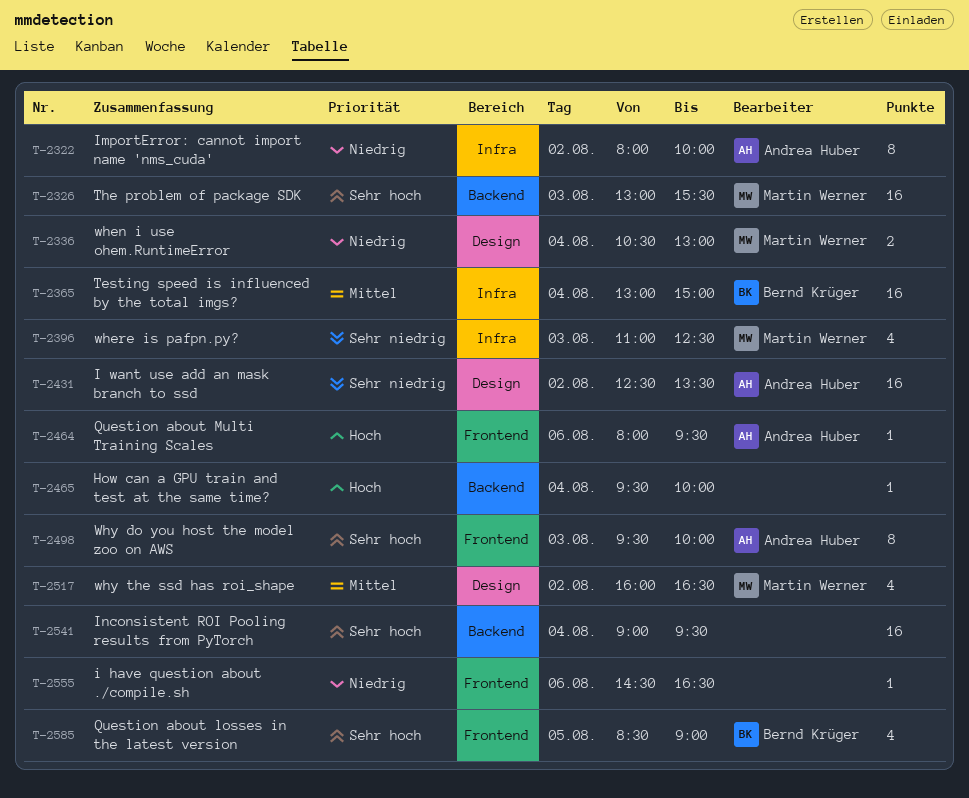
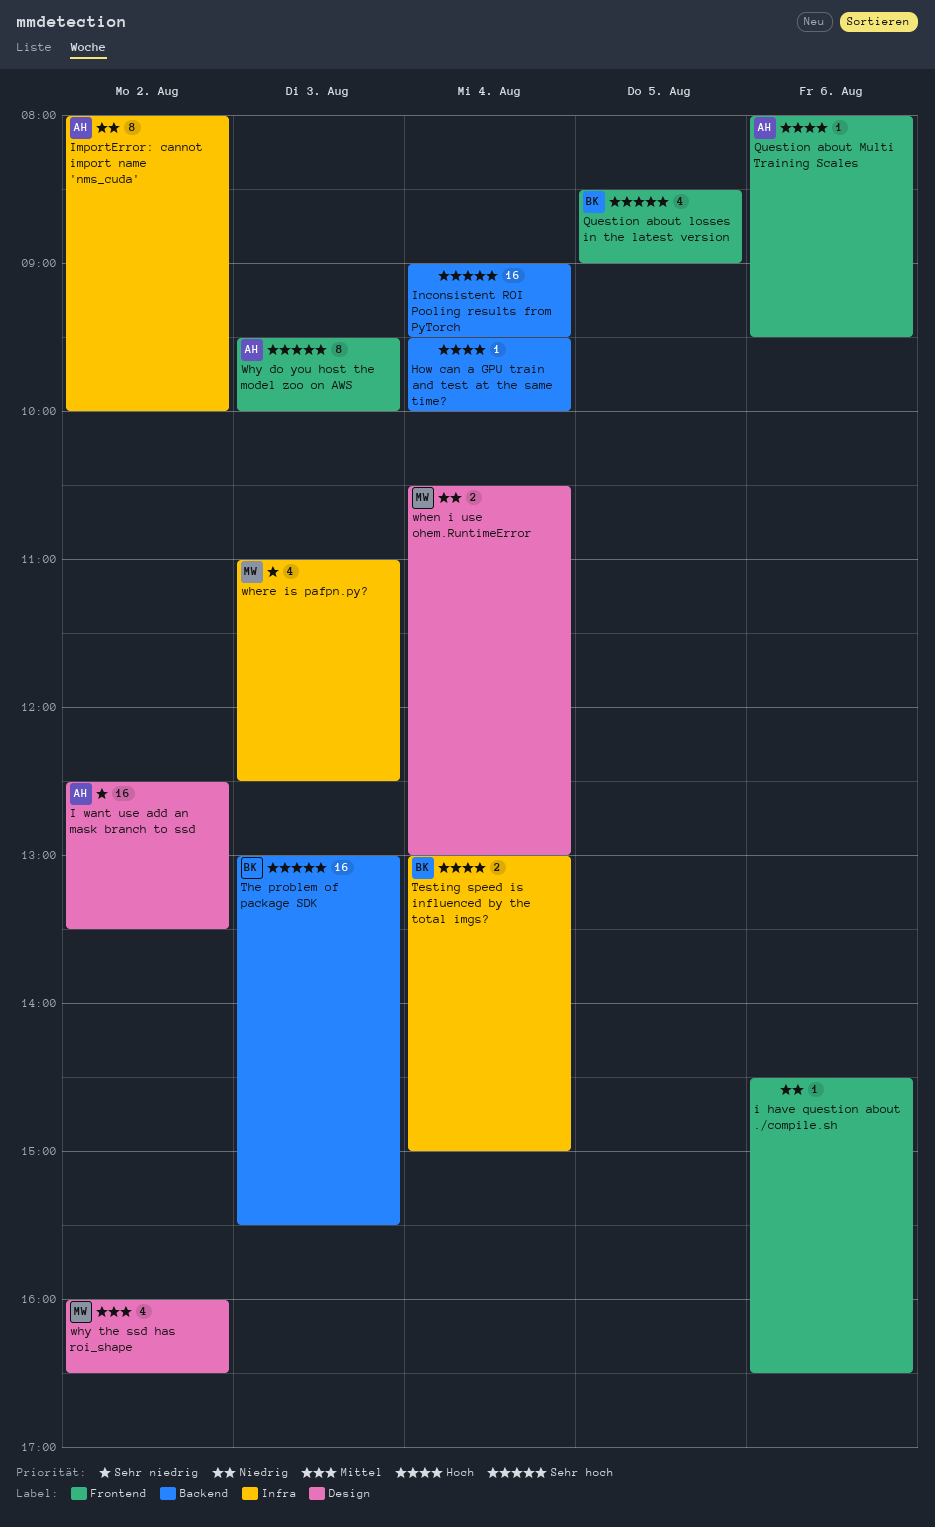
Testing speed is influenced by the total imgs?, priority: Mittel -> Hoch
Testing speed is influenced by the total imgs?, estimate: 16 -> 2
The problem of package SDK, owner: Martin Werner -> Bernd Krüger

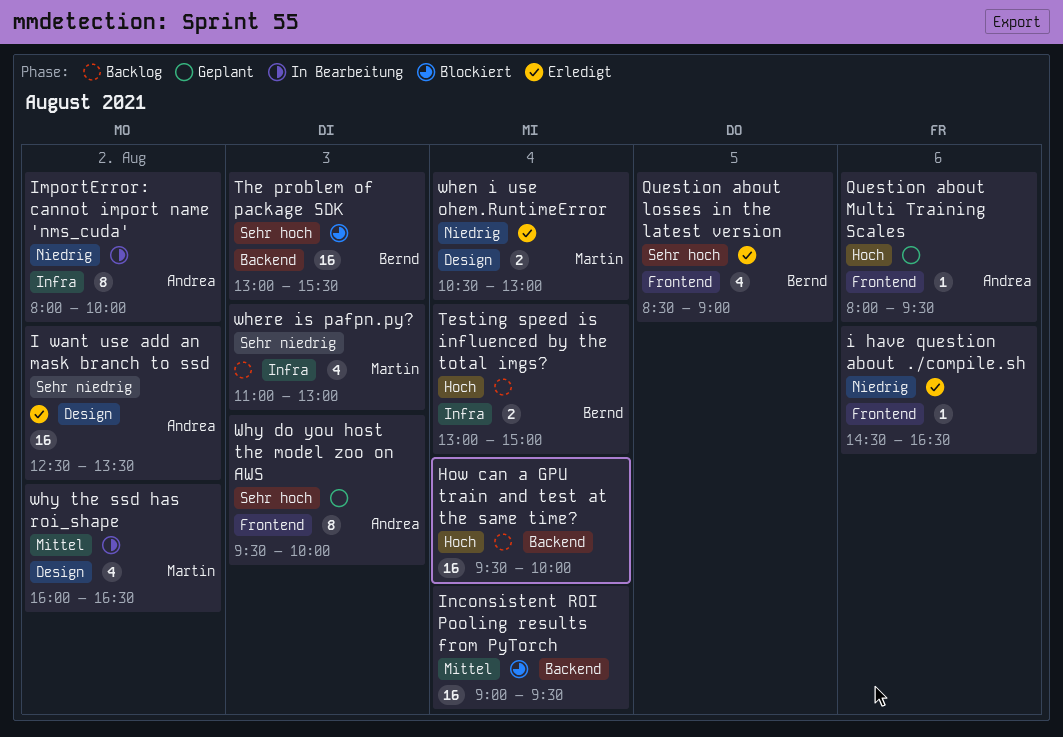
How can a GPU train and test at the same time?, estimate: 1 -> 16
Inconsistent ROI Pooling results from PyTorch, priority: Sehr hoch -> Mittel
where is pafpn.py?, ends: 12:30 -> 13:00

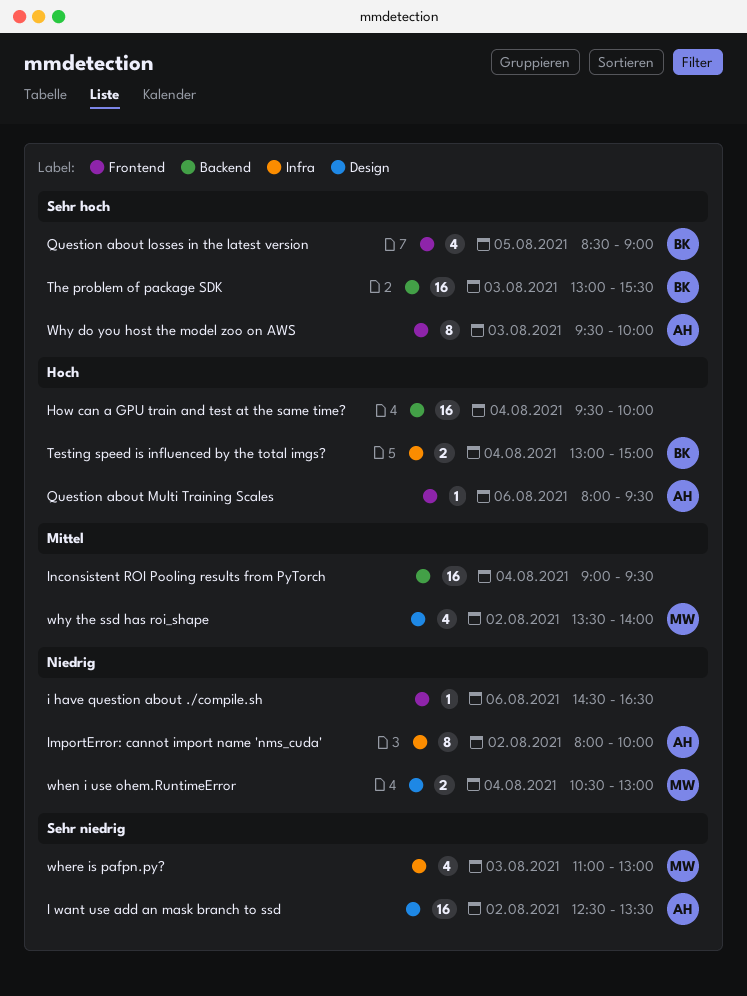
why the ssd has roi_shape, begins: 16:00 -> 13:30
why the ssd has roi_shape, ends: 16:30 -> 14:00

